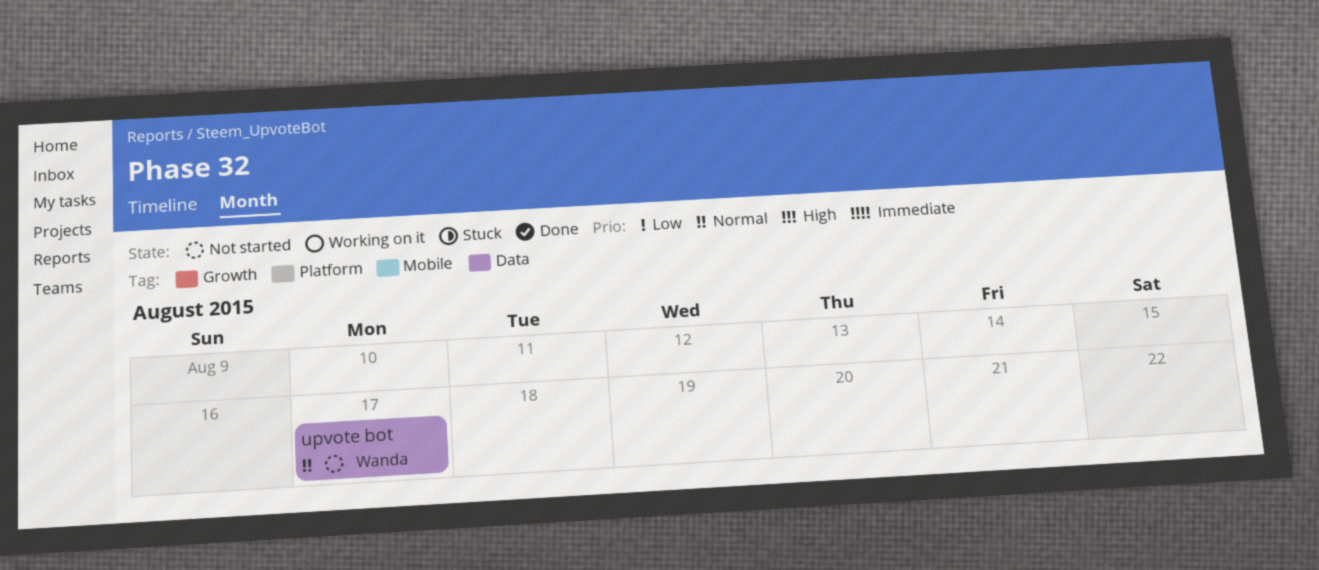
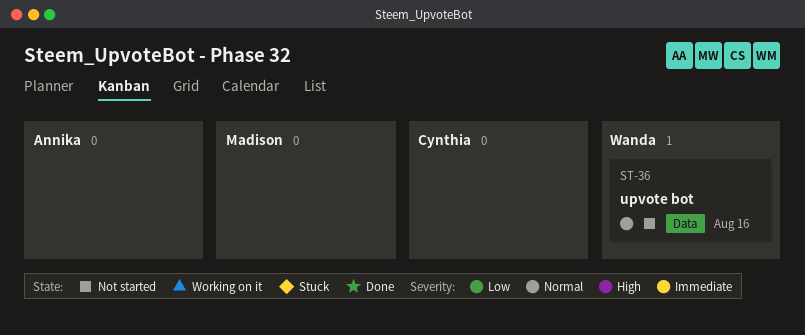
upvote bot, due: Aug 17 -> Aug 16

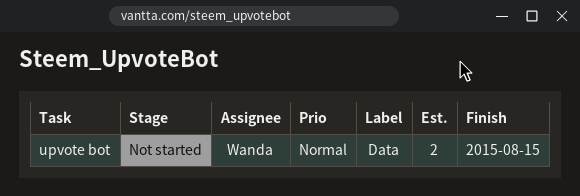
upvote bot, due: Aug 16 -> Aug 15

